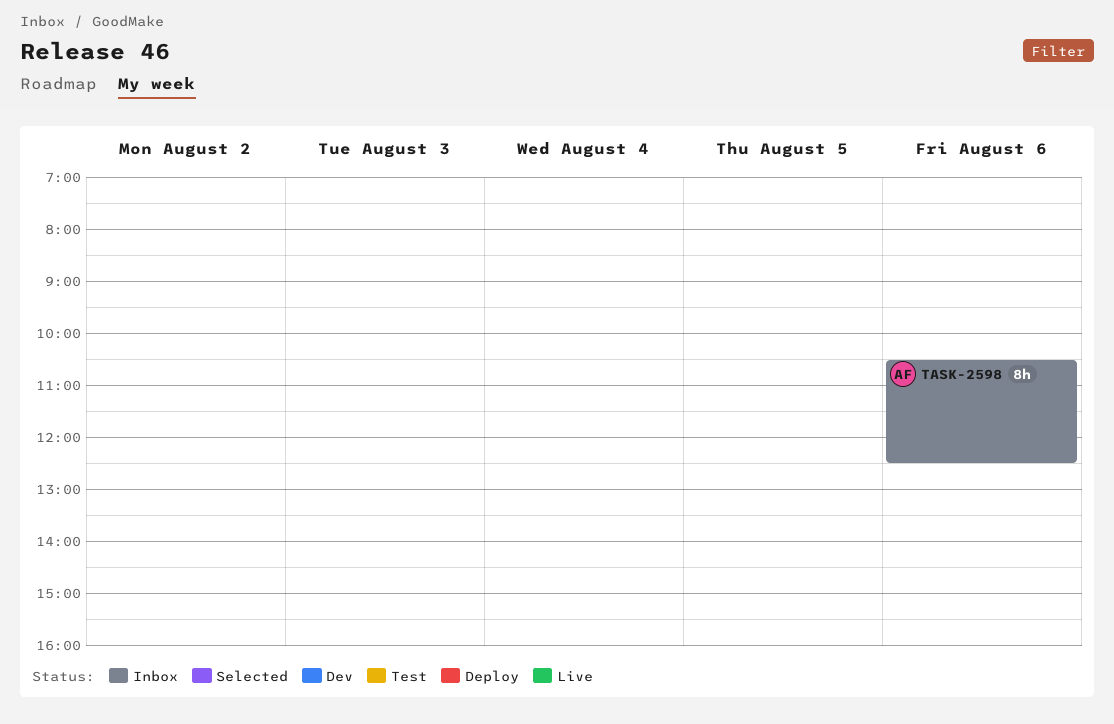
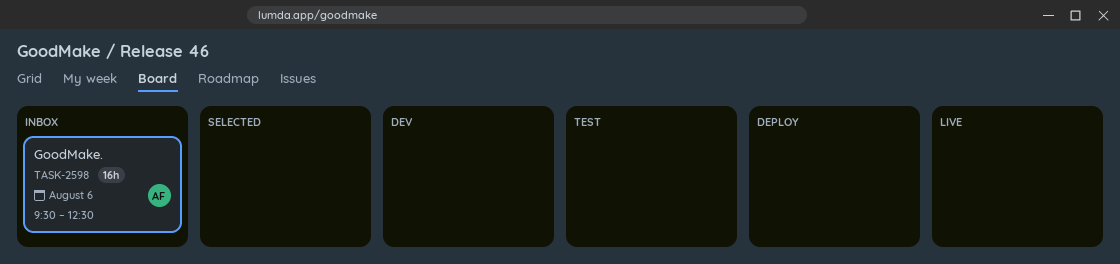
TASK-2598, estimate: 8h -> 16h
TASK-2598, begins: 10:30 -> 09:30

